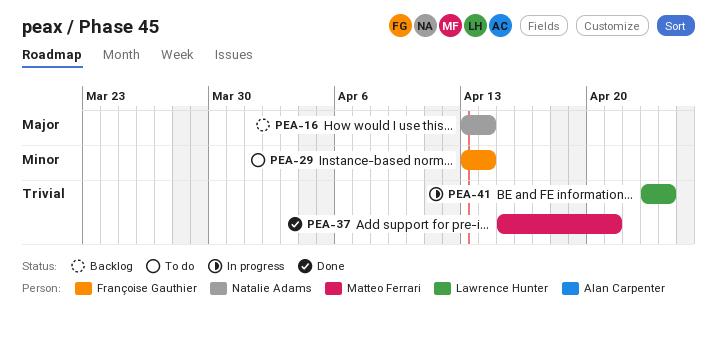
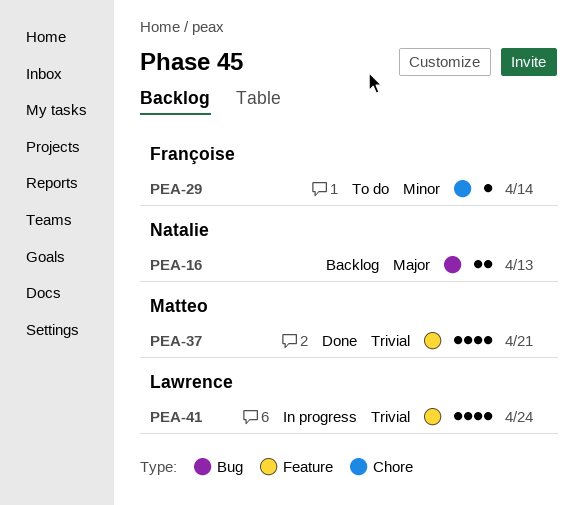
PEA-16, due: Apr 14 -> Apr 13

